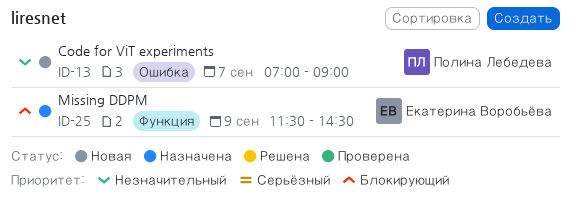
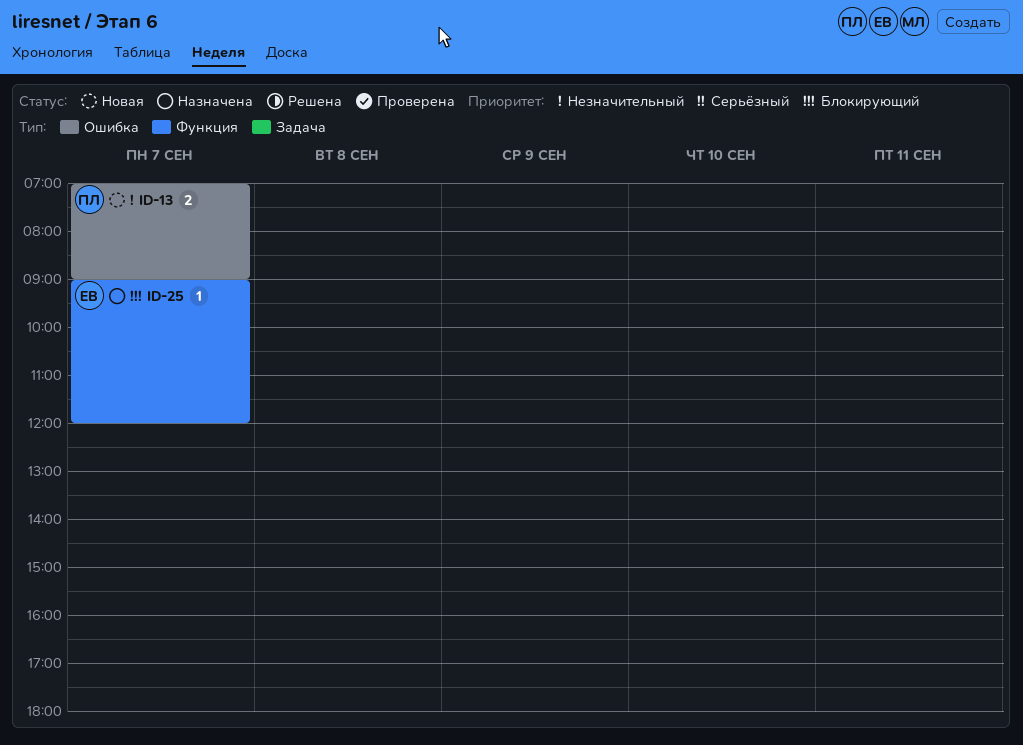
ID-25, day: Sep 9 -> Sep 7
ID-25, begins: 11:30 -> 09:00
ID-25, ends: 14:30 -> 12:00

